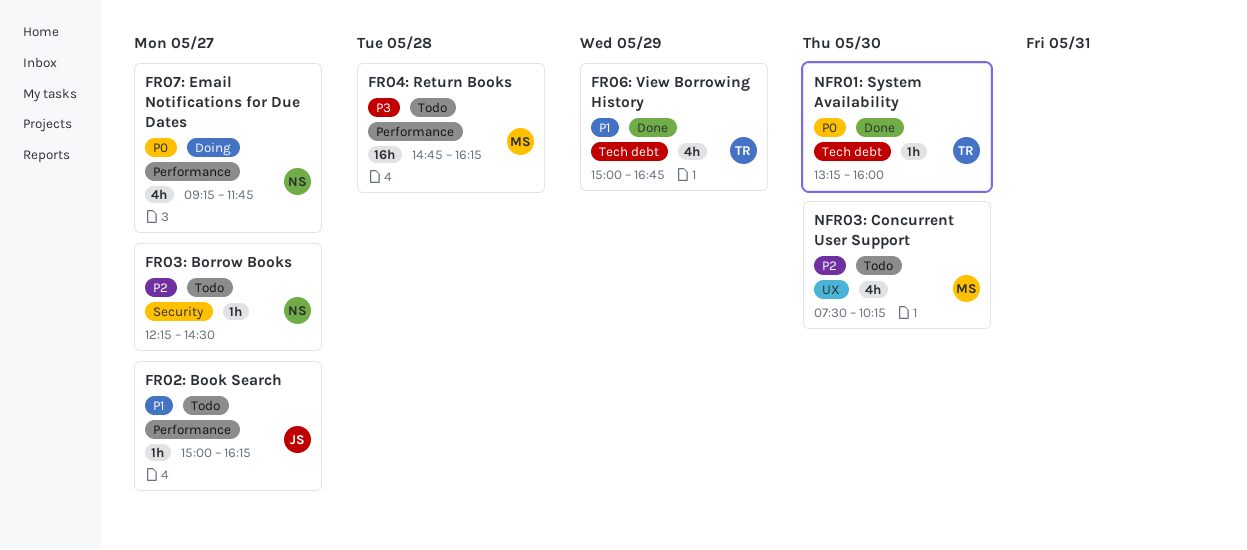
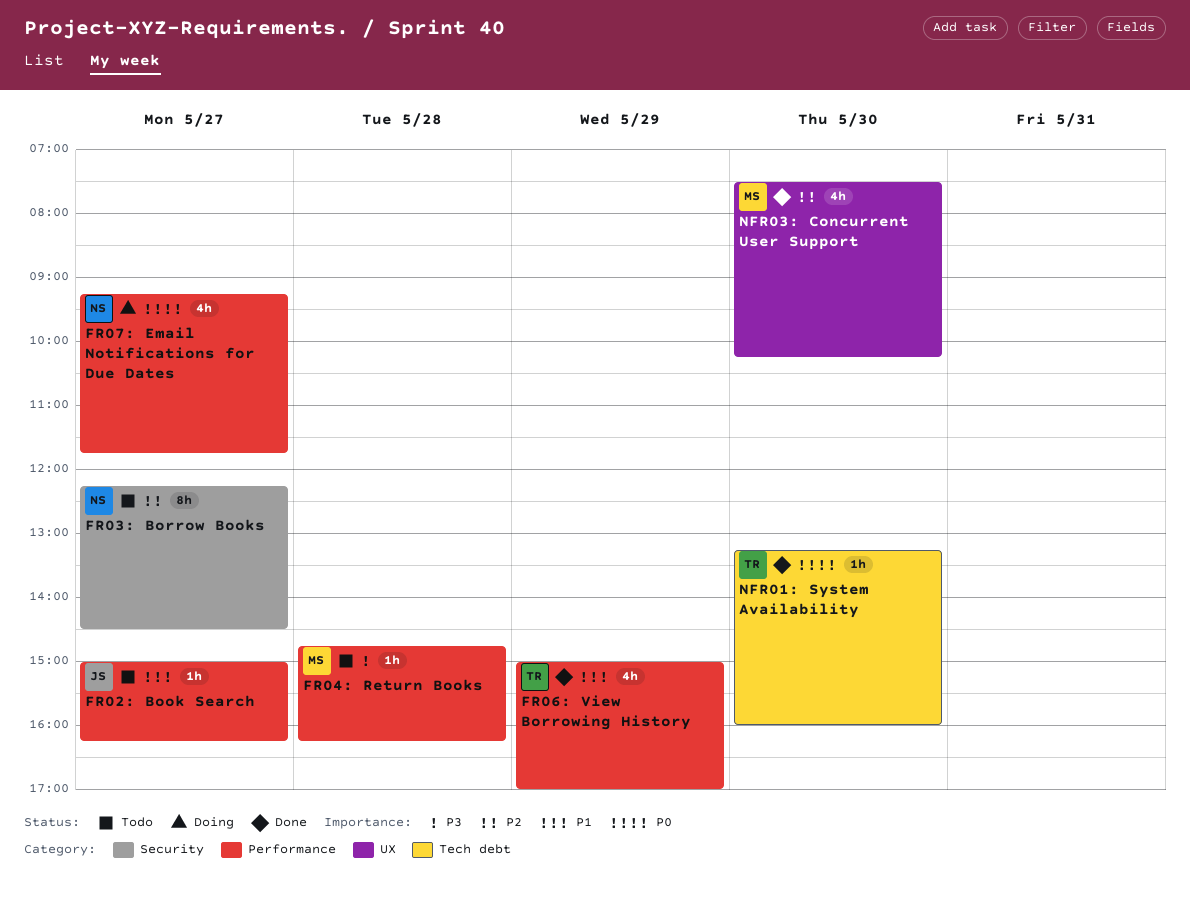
FR03: Borrow Books, estimate: 1h -> 8h
FR04: Return Books, estimate: 16h -> 1h
FR06: View Borrowing History, label: Tech debt -> Performance
FR06: View Borrowing History, ends: 16:45 -> 17:00
NFR03: Concurrent User Support, status: Todo -> Done

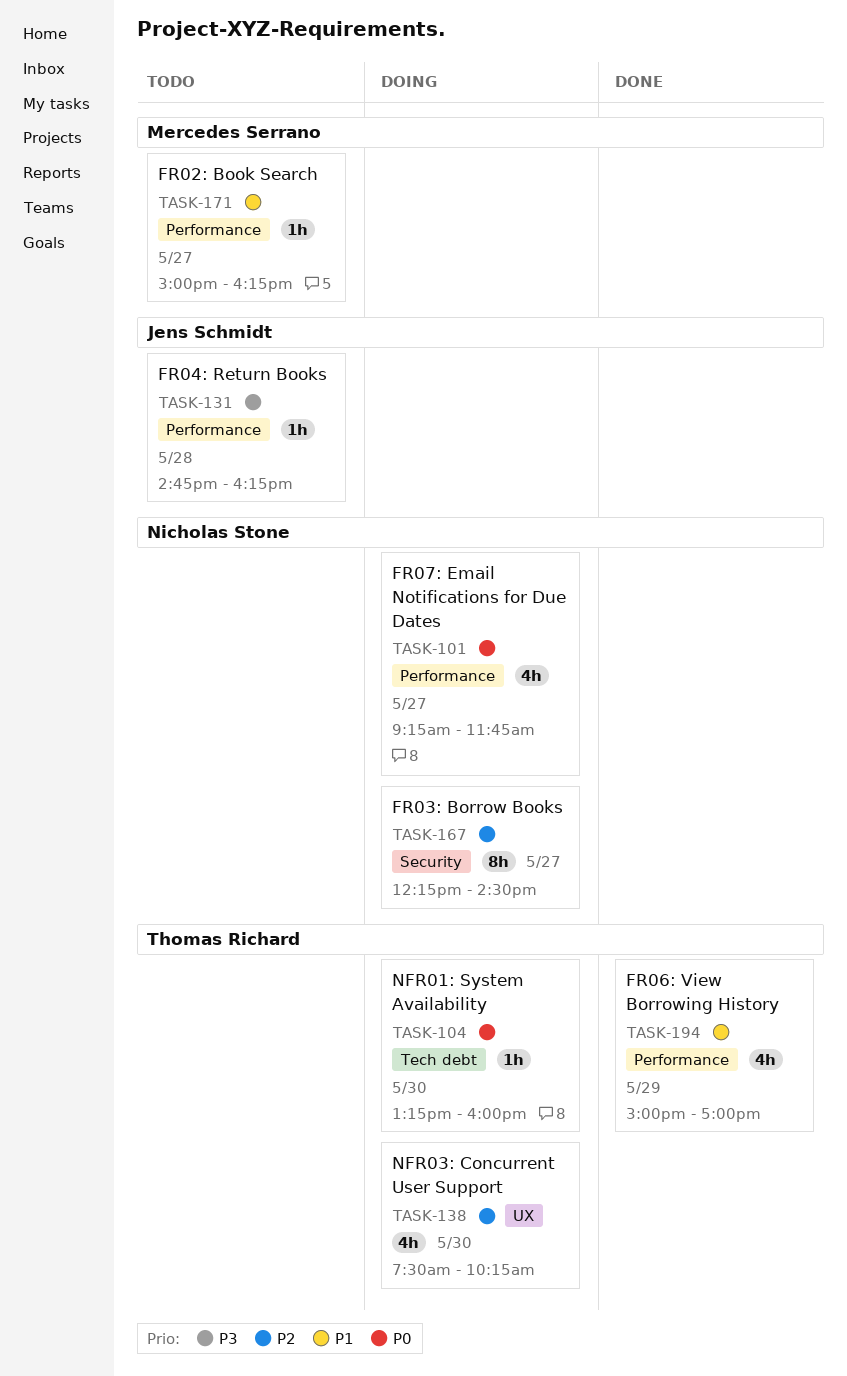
FR02: Book Search, owner: Jens Schmidt -> Mercedes Serrano
FR03: Borrow Books, status: Todo -> Doing
FR04: Return Books, owner: Mercedes Serrano -> Jens Schmidt
NFR01: System Availability, status: Done -> Doing
NFR03: Concurrent User Support, status: Done -> Doing
NFR03: Concurrent User Support, owner: Mercedes Serrano -> Thomas Richard

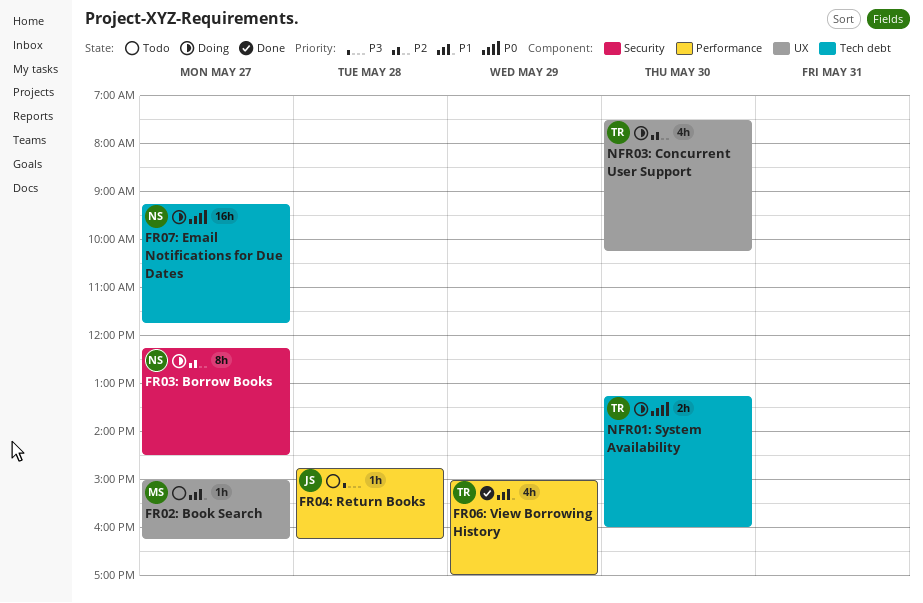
FR02: Book Search, label: Performance -> UX
FR07: Email Notifications for Due Dates, label: Performance -> Tech debt
FR07: Email Notifications for Due Dates, estimate: 4h -> 16h
NFR01: System Availability, estimate: 1h -> 2h

